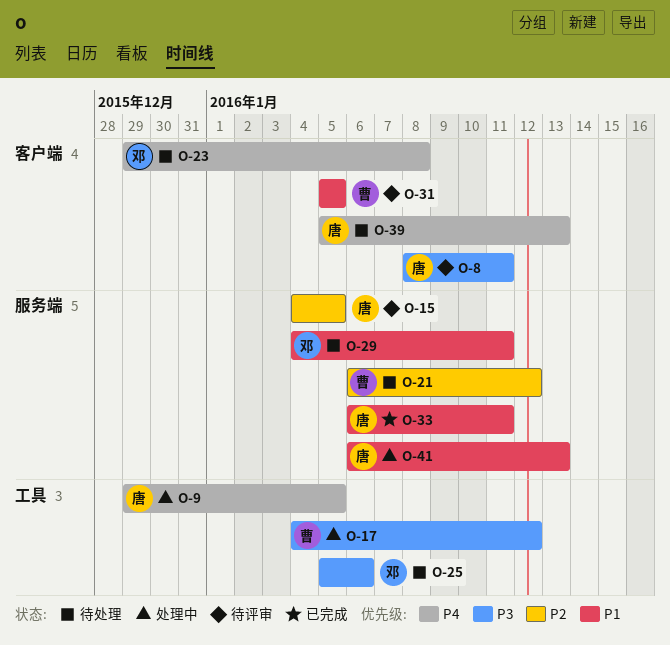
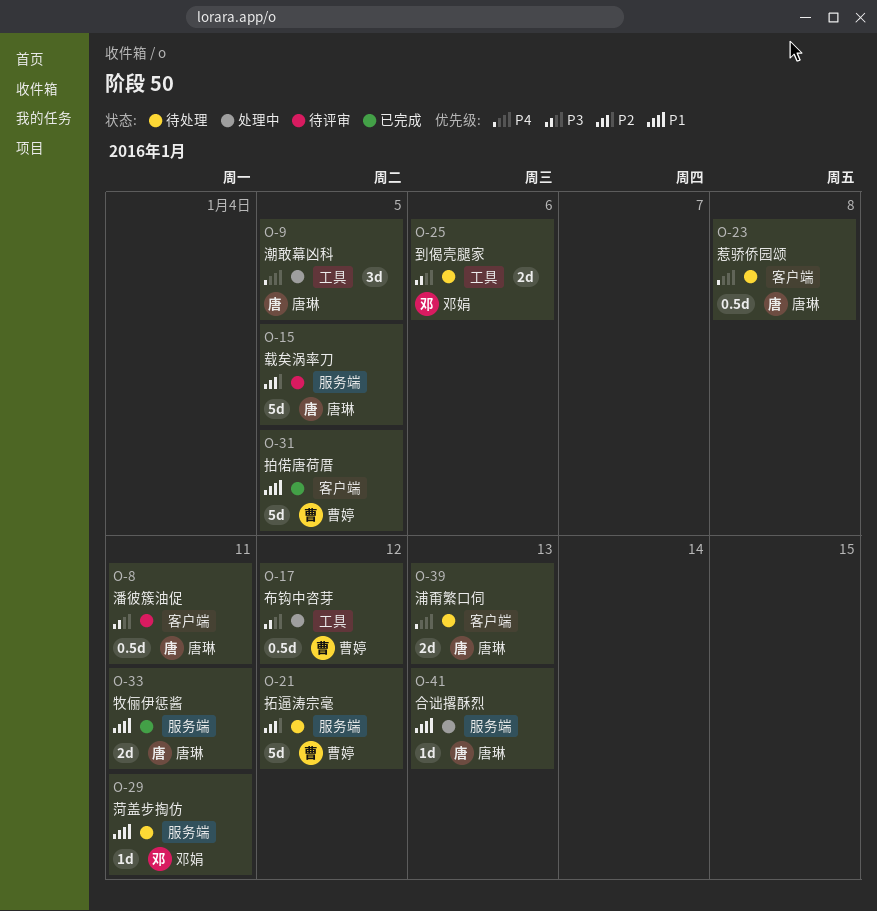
O-23, owner: 邓娟 -> 唐琳
O-31, status: 待评审 -> 已完成

